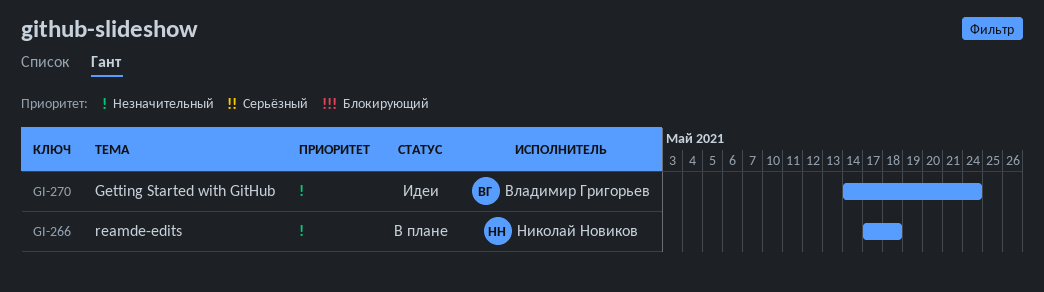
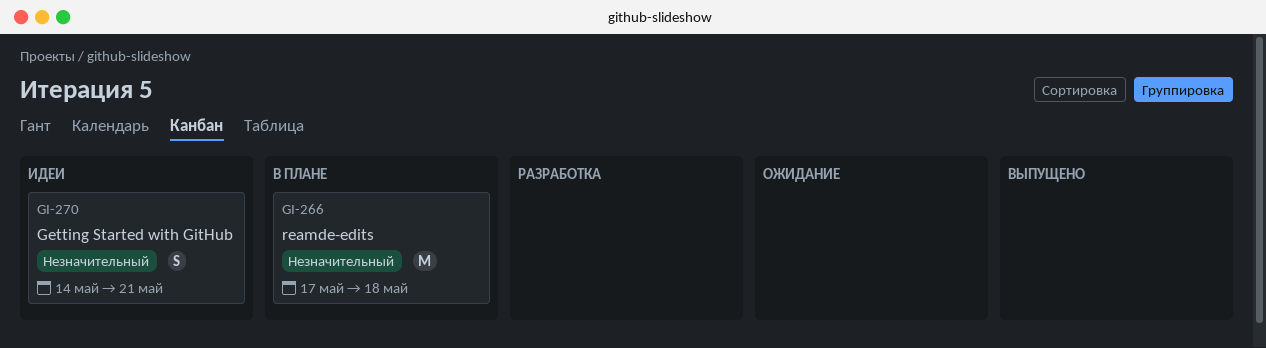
GI-270, due: May 24 -> May 21

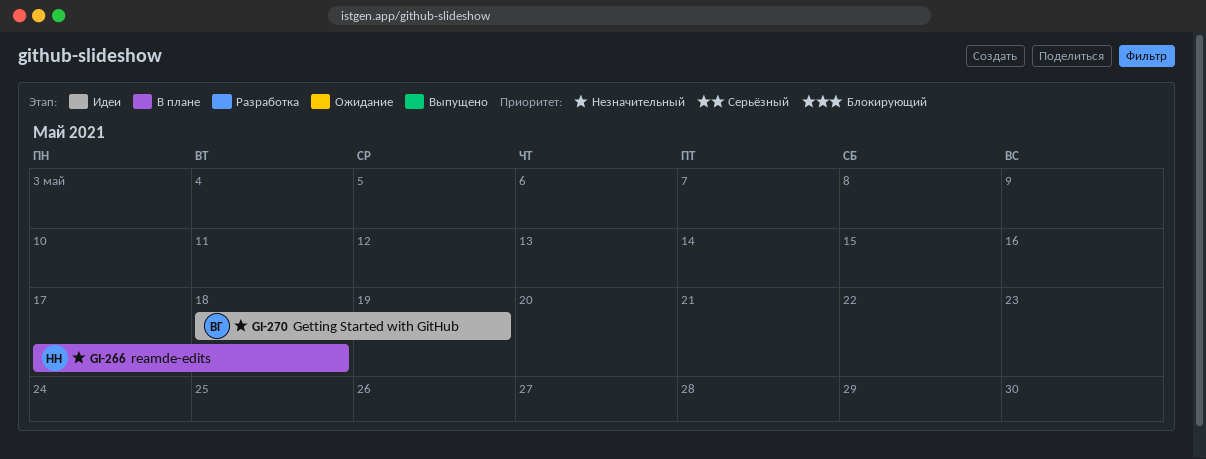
GI-270, start: May 14 -> May 18
GI-270, due: May 21 -> May 19

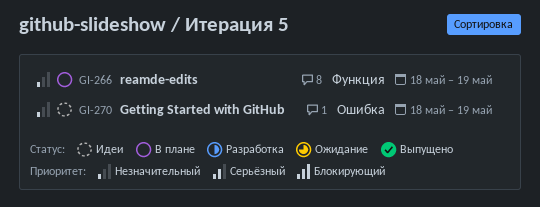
GI-266, start: May 17 -> May 18
GI-266, due: May 18 -> May 19

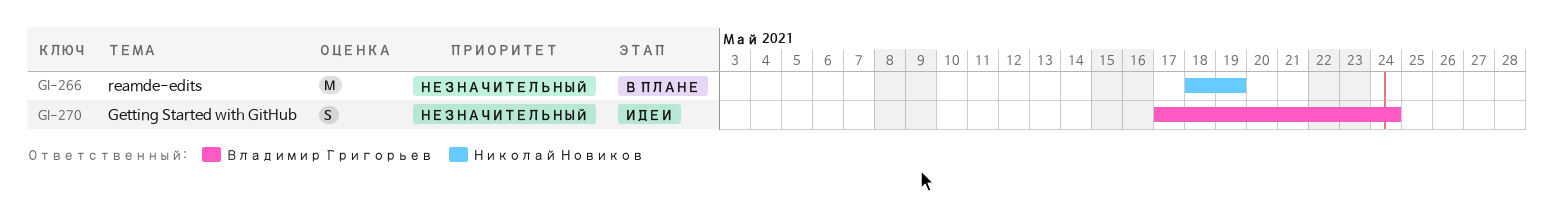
GI-270, start: May 18 -> May 17
GI-270, due: May 19 -> May 24

